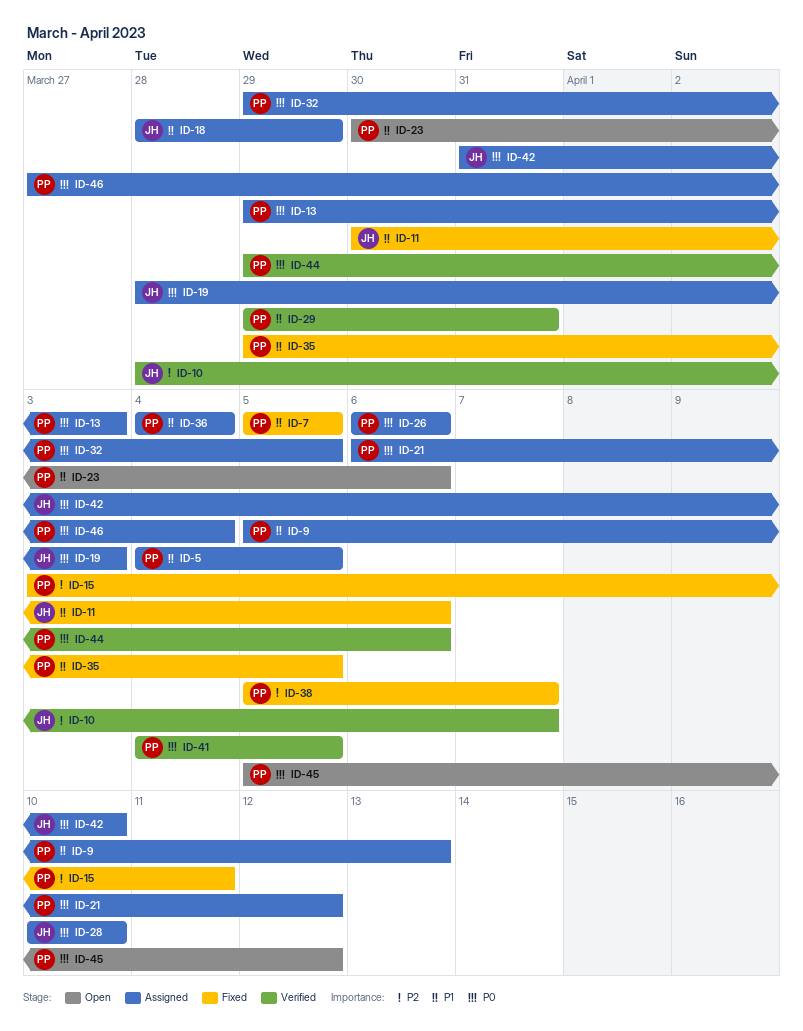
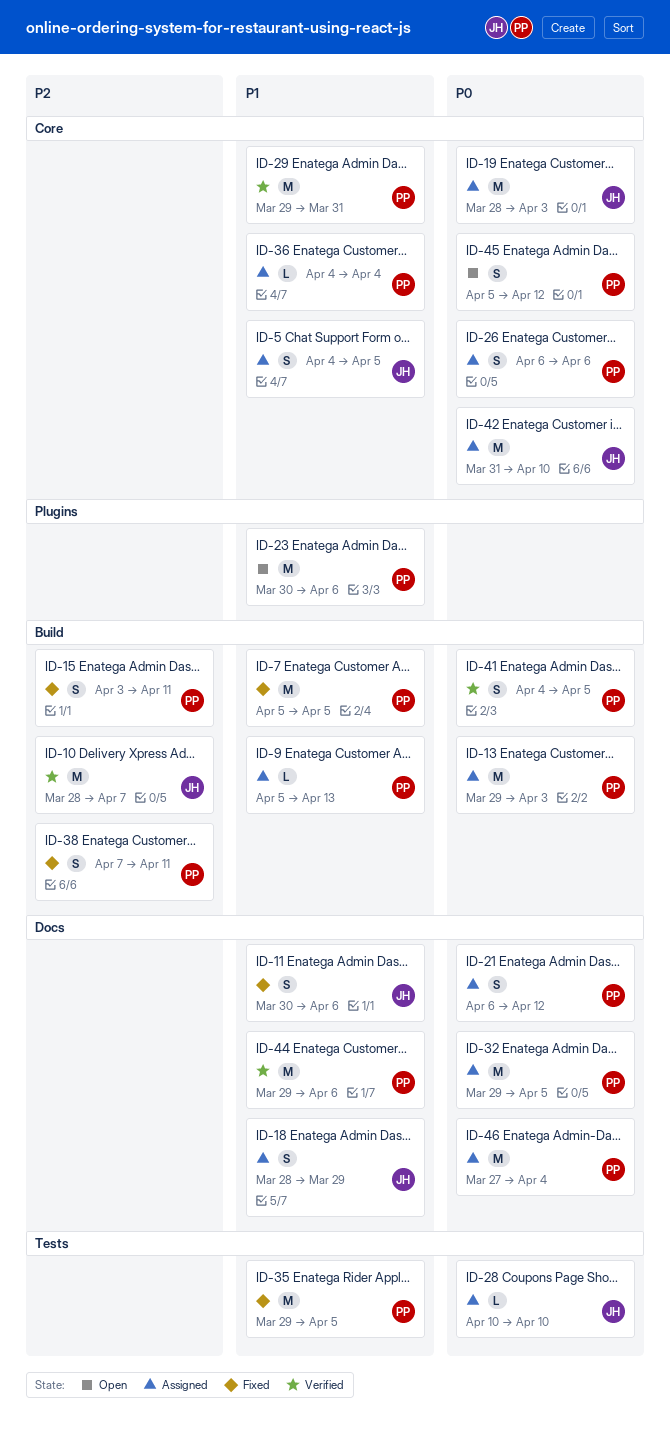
ID-5, owner: PP -> JH
ID-38, start: Apr 5 -> Apr 7
ID-38, due: Apr 7 -> Apr 11
ID-44, priority: P0 -> P1

